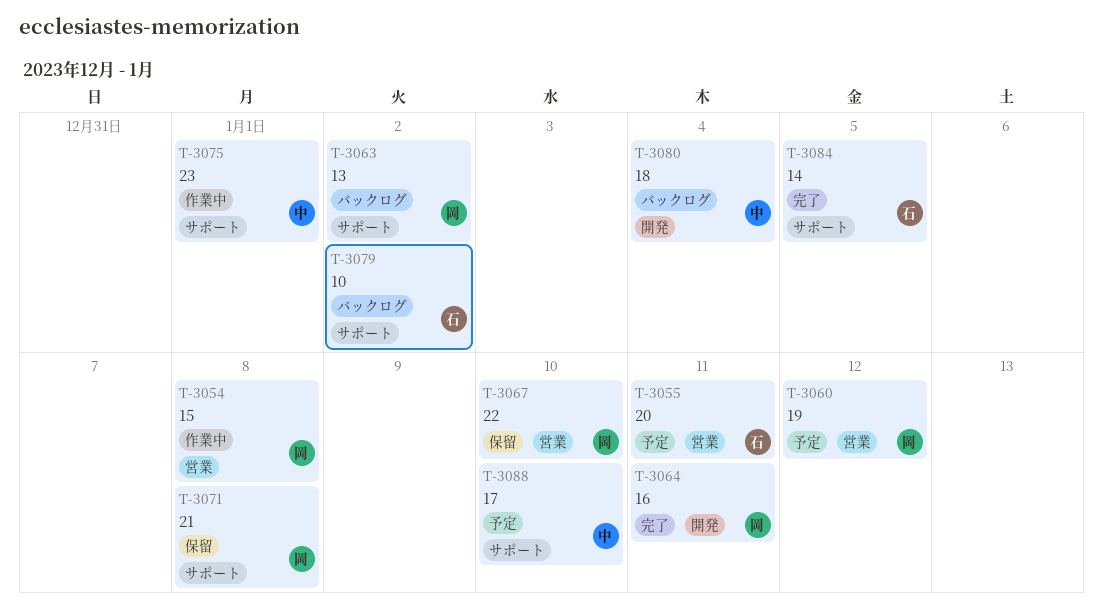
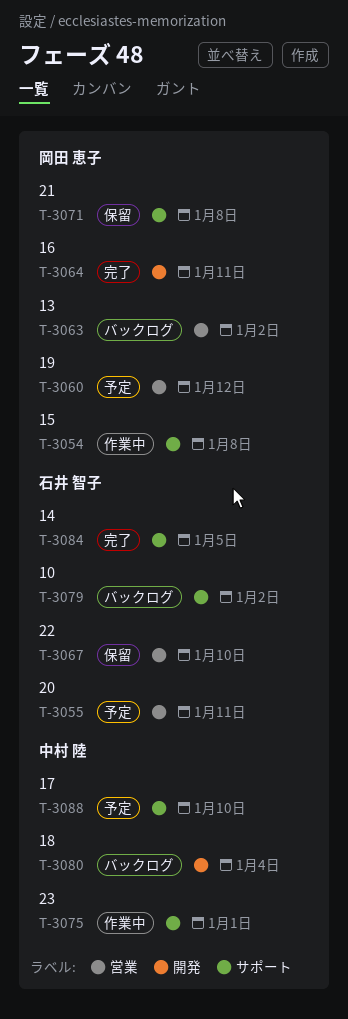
T-3054, label: 営業 -> サポート
T-3063, label: サポート -> 営業
T-3067, owner: 岡田 恵子 -> 石井 智子

